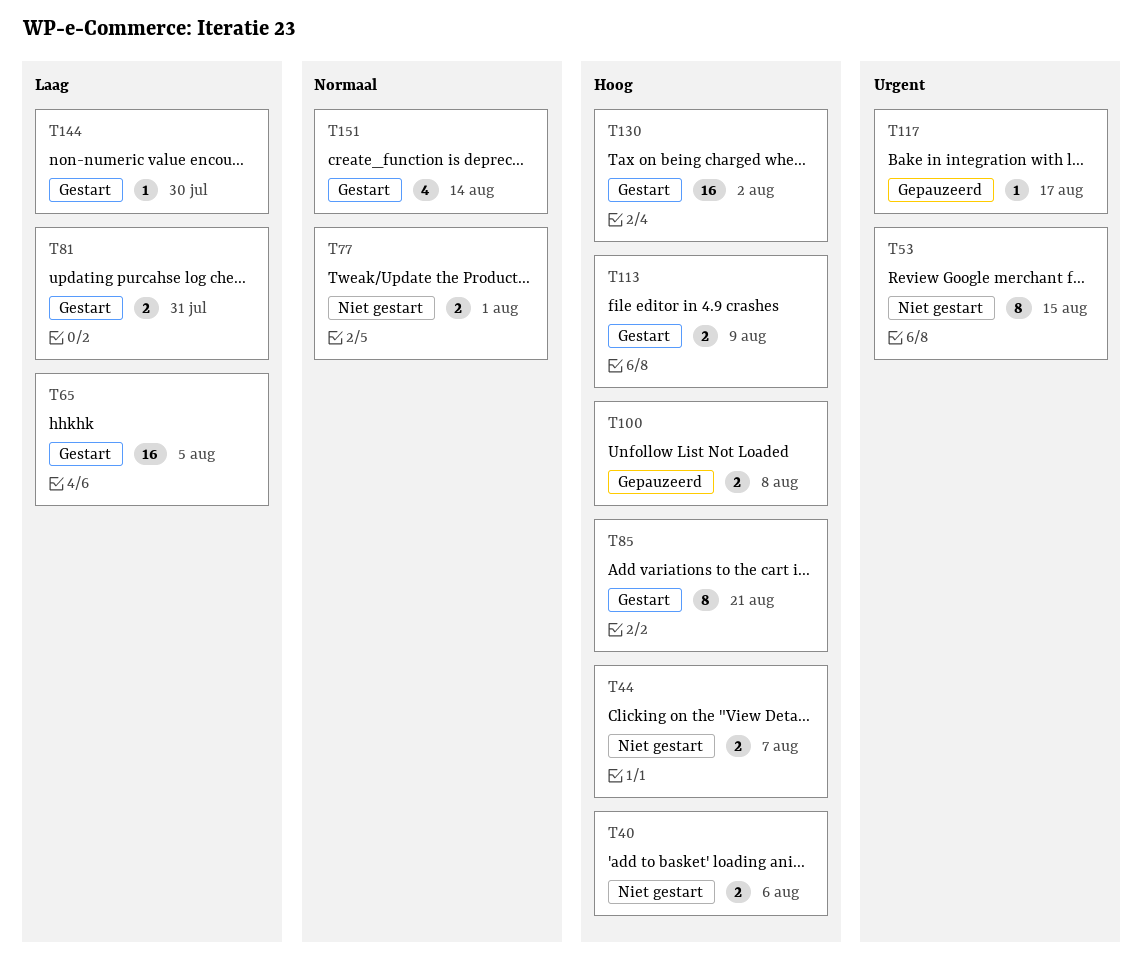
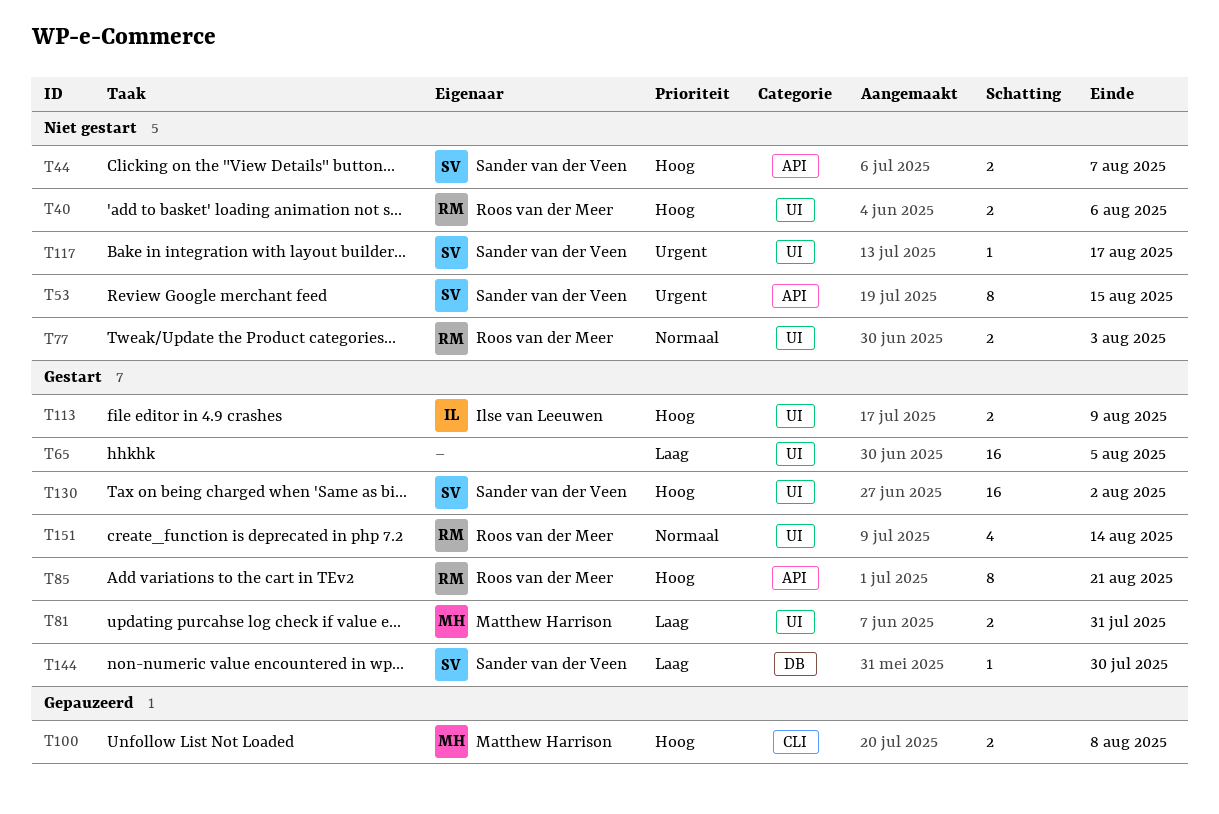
T77, due: Aug 1 -> Aug 3
T117, status: Gepauzeerd -> Niet gestart

